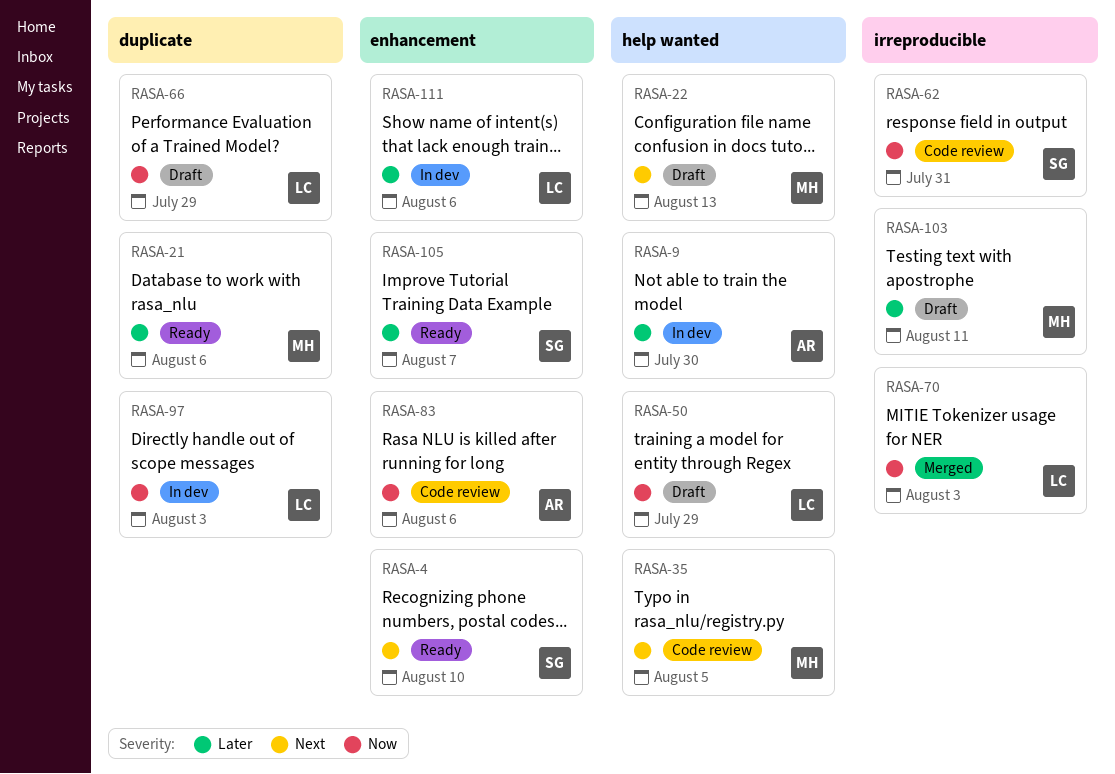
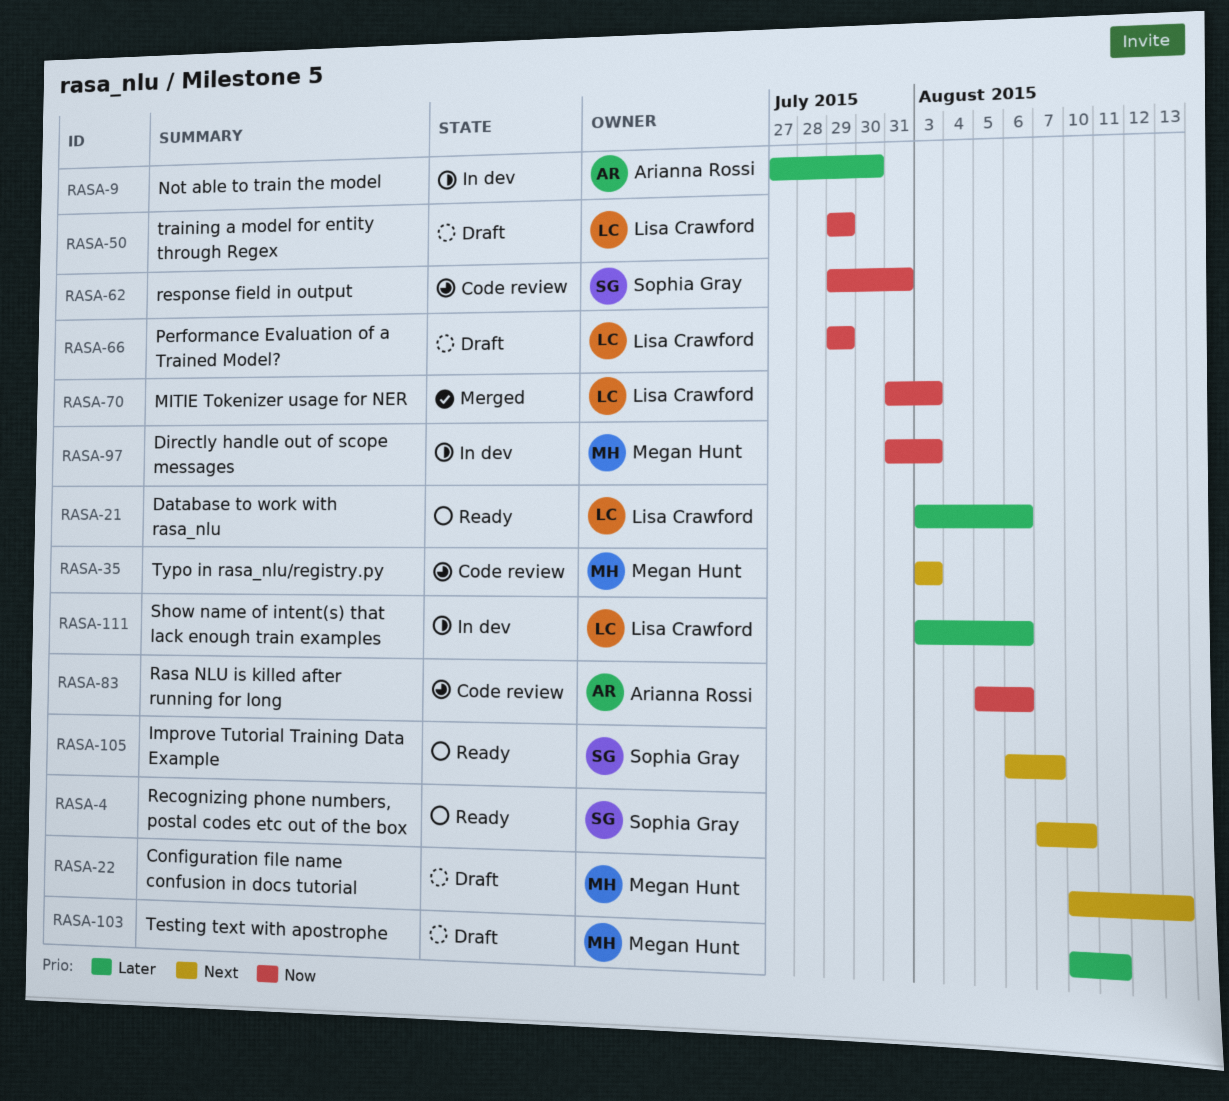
RASA-21, owner: Megan Hunt -> Lisa Crawford
RASA-35, due: Aug 5 -> Aug 3
RASA-97, owner: Lisa Crawford -> Megan Hunt
RASA-105, priority: Later -> Next

